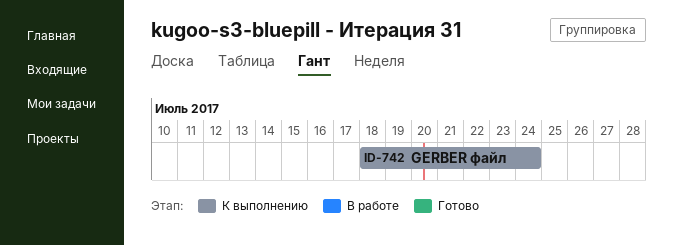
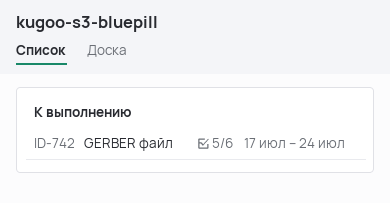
ID-742, start: Jul 18 -> Jul 17

